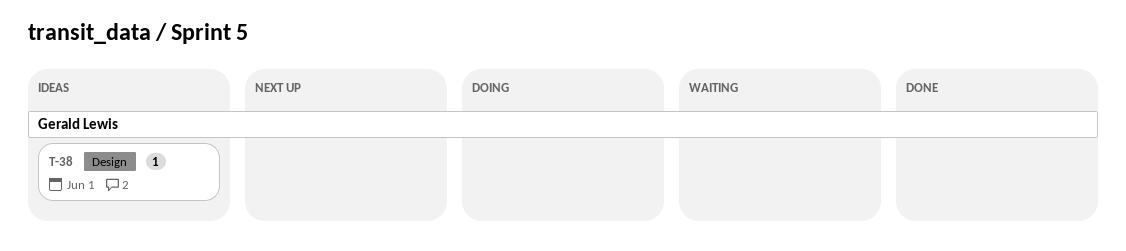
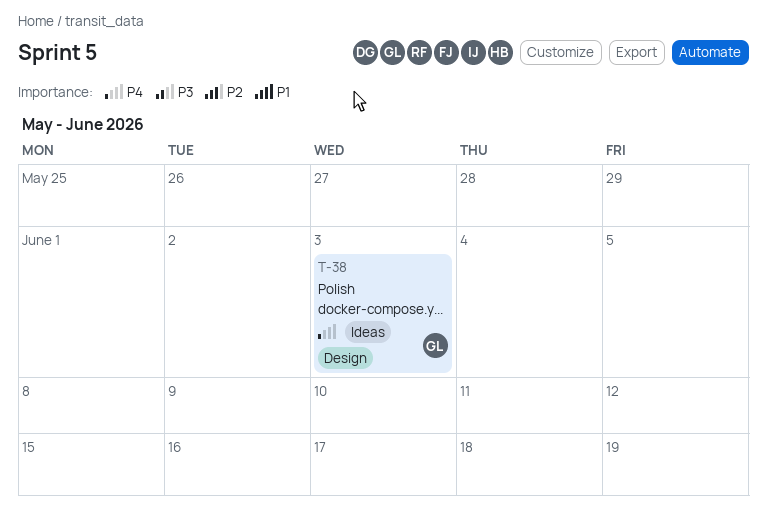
T-38, due: Jun 1 -> Jun 3

